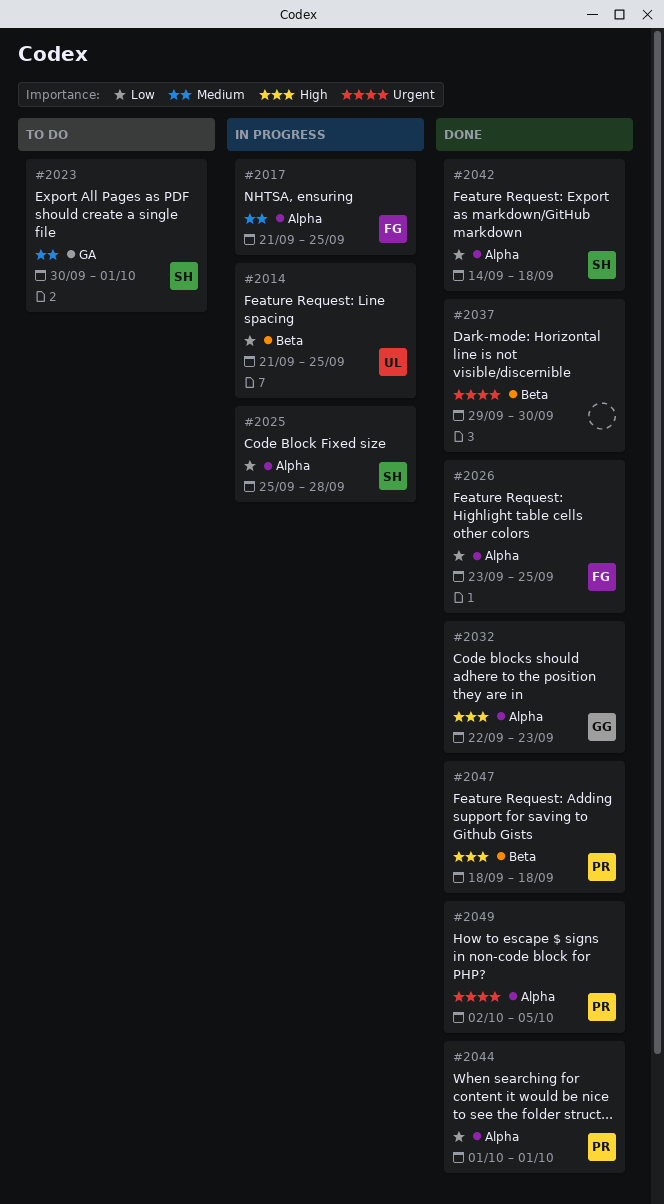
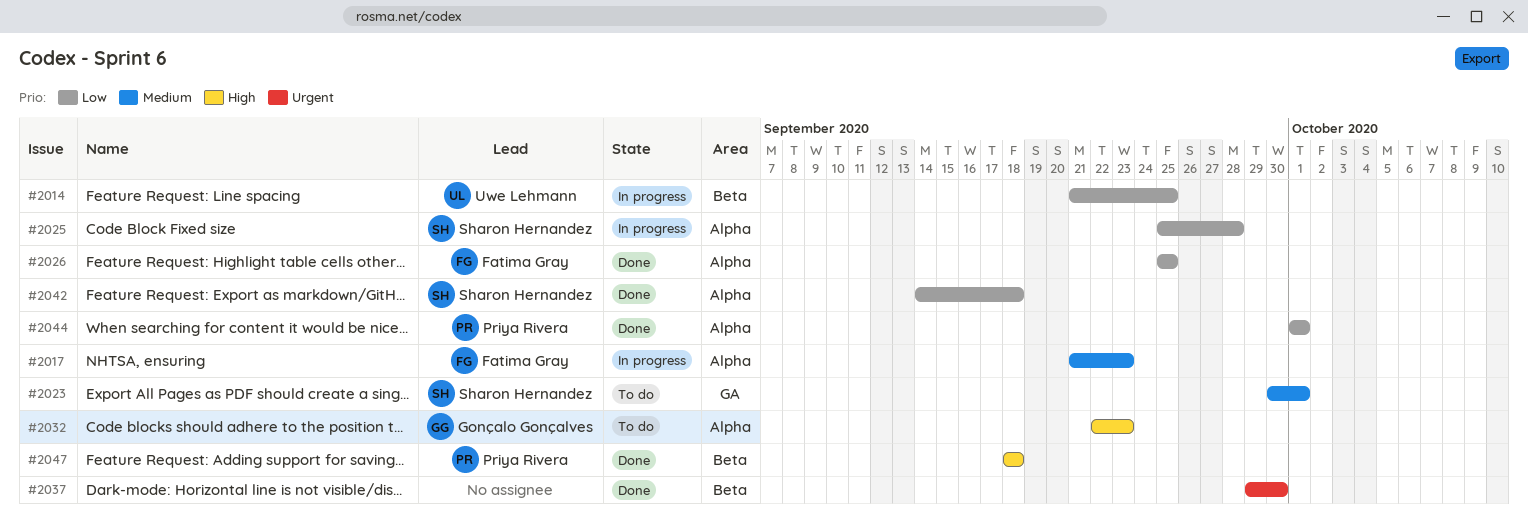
#2017, due: Sep 25 -> Sep 23
#2026, start: Sep 23 -> Sep 25
#2032, status: Done -> To do
#2049: present -> none

